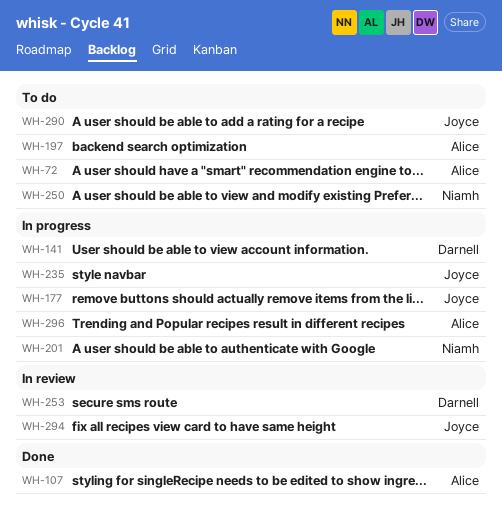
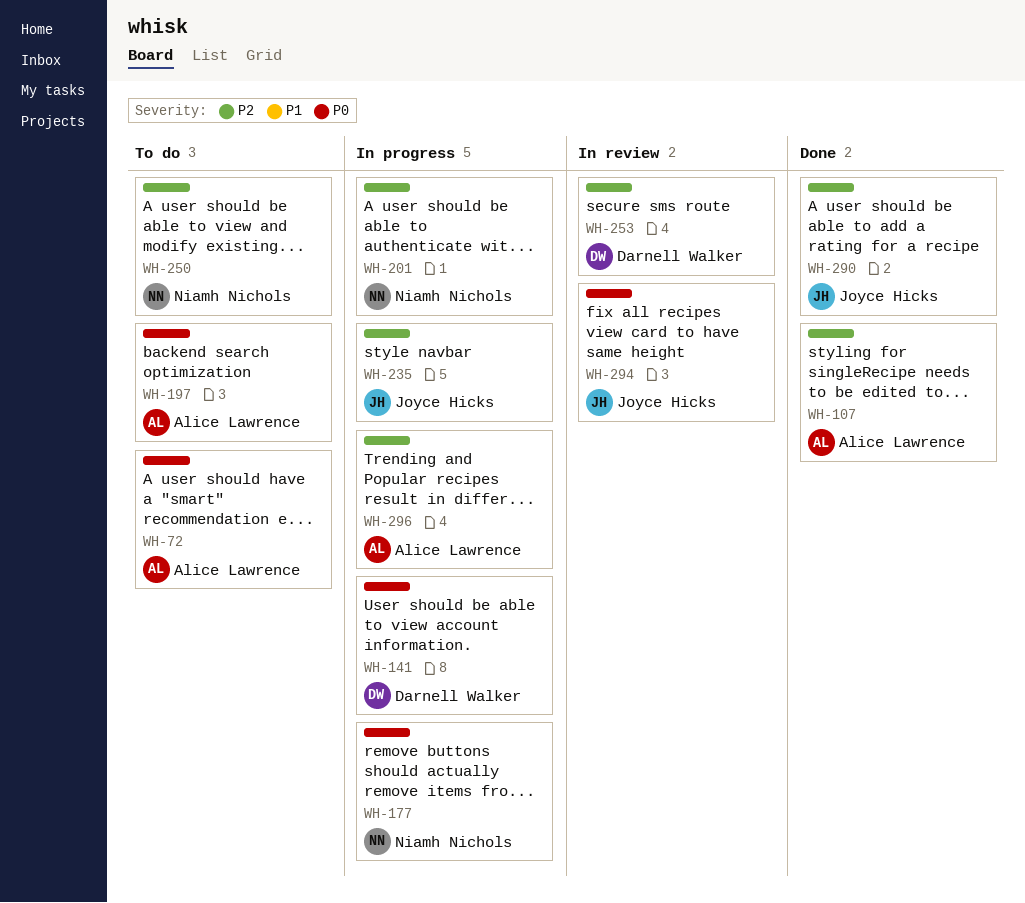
WH-177, owner: Joyce Hicks -> Niamh Nichols
WH-290, status: To do -> Done

